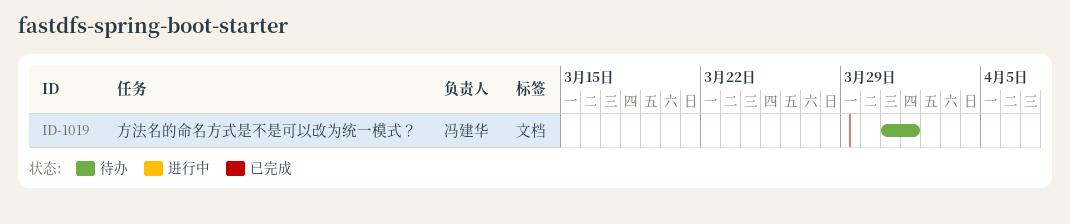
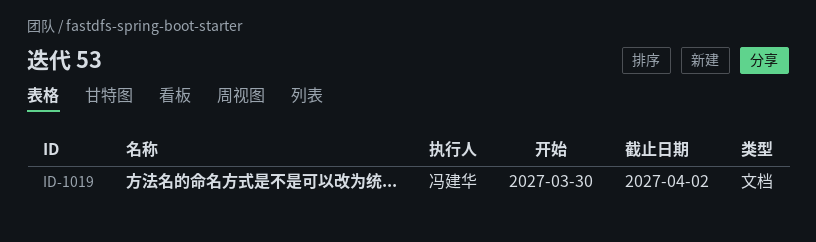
ID-1019, start: Mar 31 -> Mar 30
ID-1019, due: Apr 1 -> Apr 2

